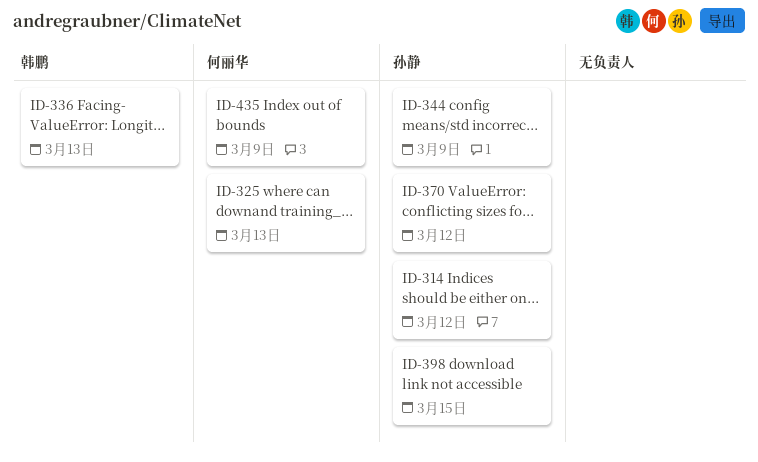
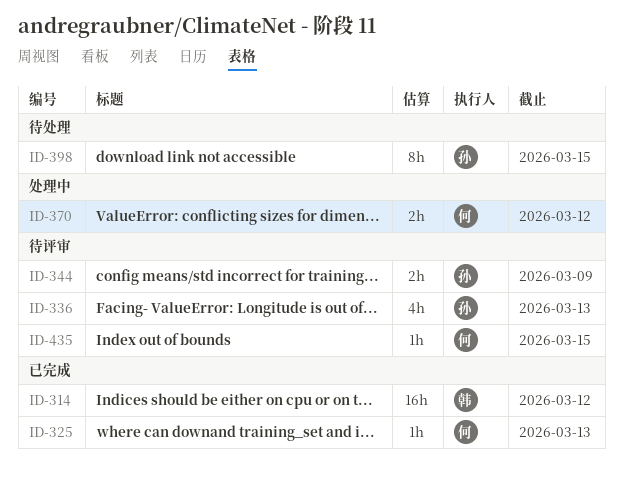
ID-314, owner: 孙静 -> 韩鹏
ID-336, owner: 韩鹏 -> 孙静
ID-370, owner: 孙静 -> 何丽华
ID-435, due: Mar 9 -> Mar 15

